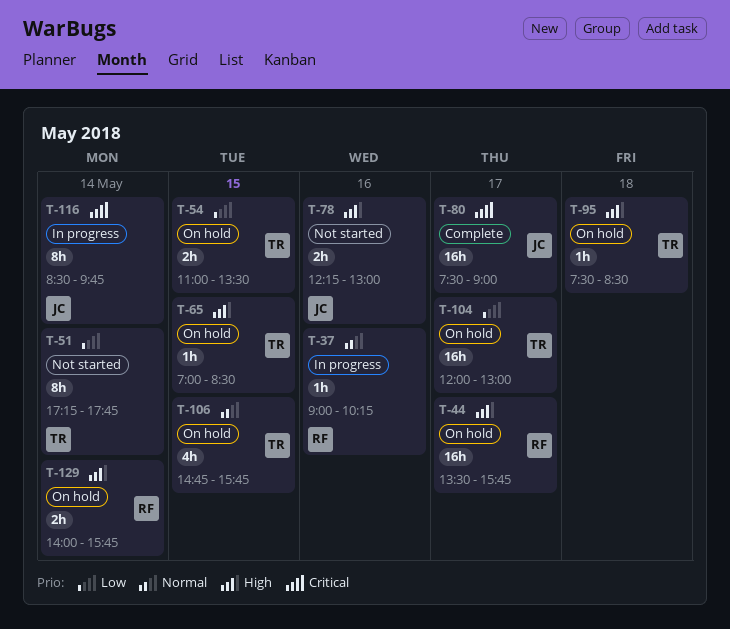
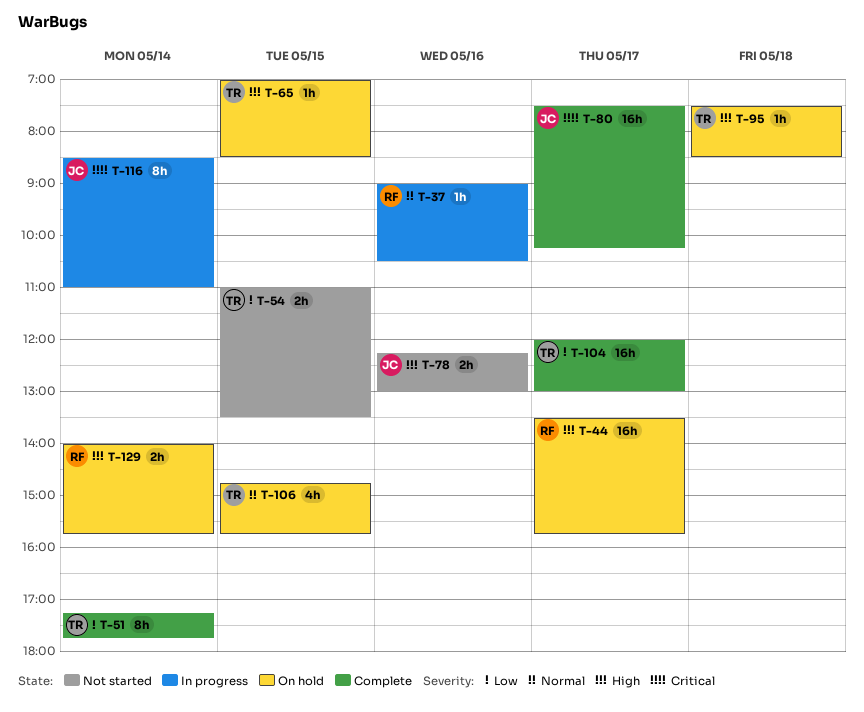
T-37, ends: 10:15 -> 10:30
T-51, status: Not started -> Complete
T-54, status: On hold -> Not started
T-80, ends: 09:00 -> 10:15
T-104, status: On hold -> Complete
T-116, ends: 09:45 -> 11:00

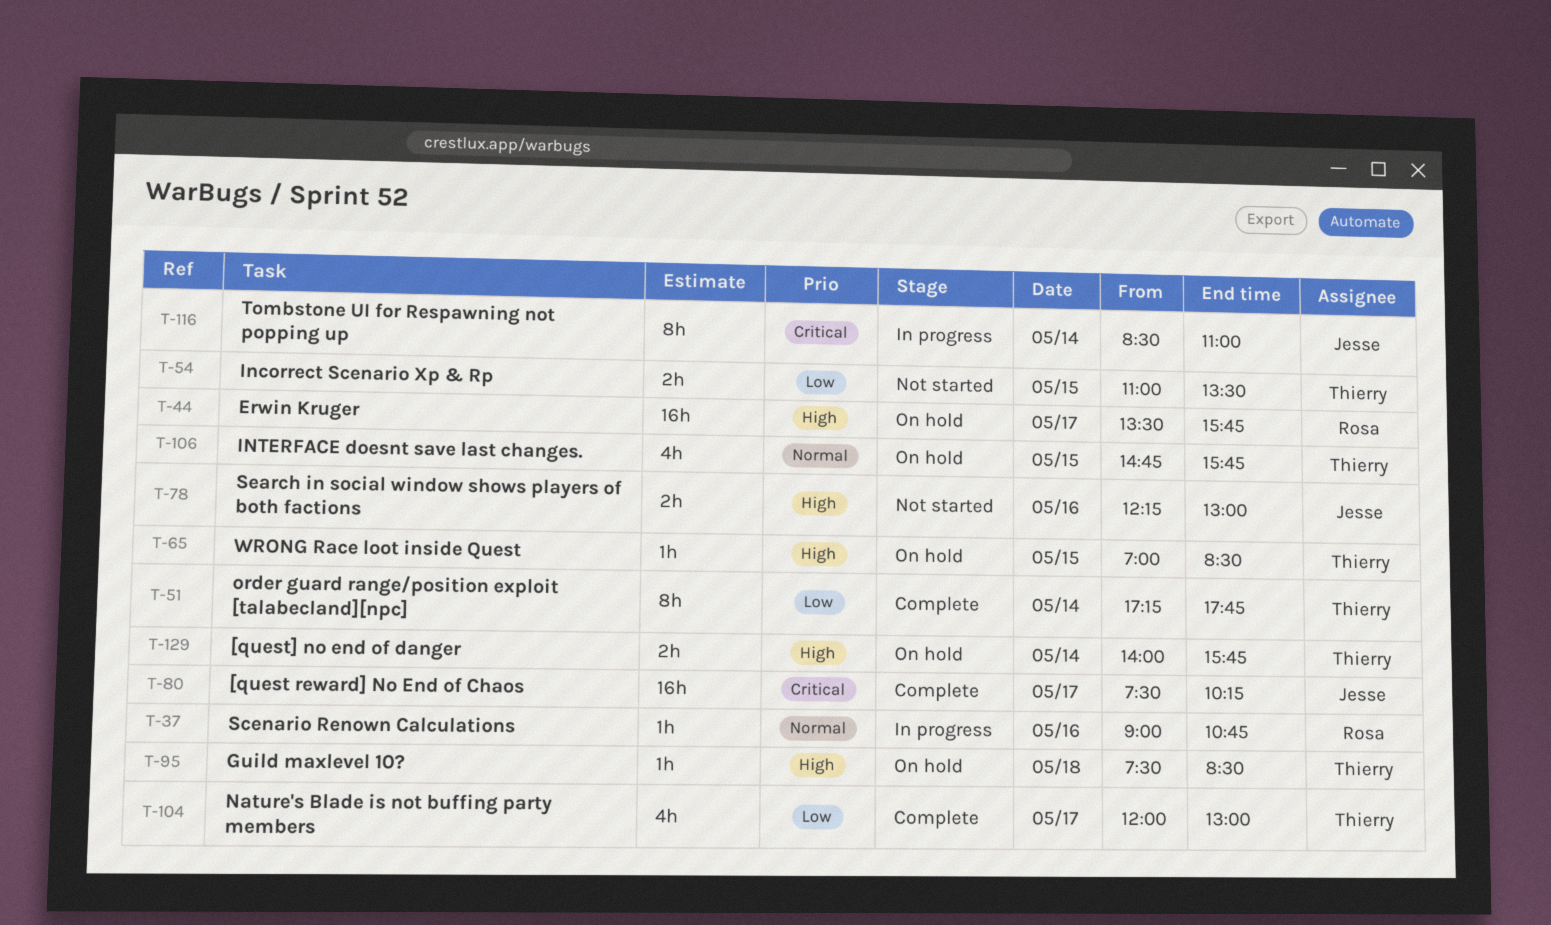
T-37, ends: 10:30 -> 10:45
T-104, estimate: 16h -> 4h
T-129, owner: Rosa -> Thierry

